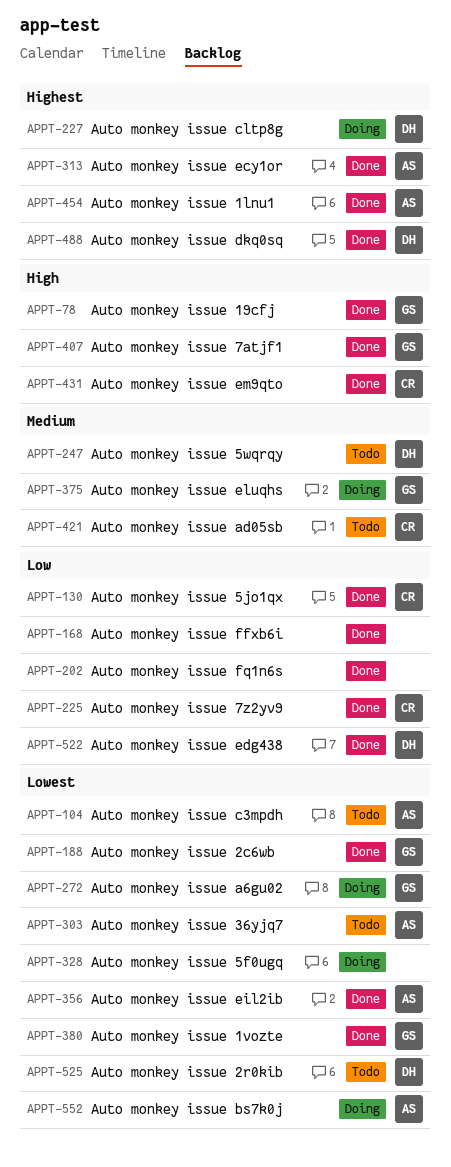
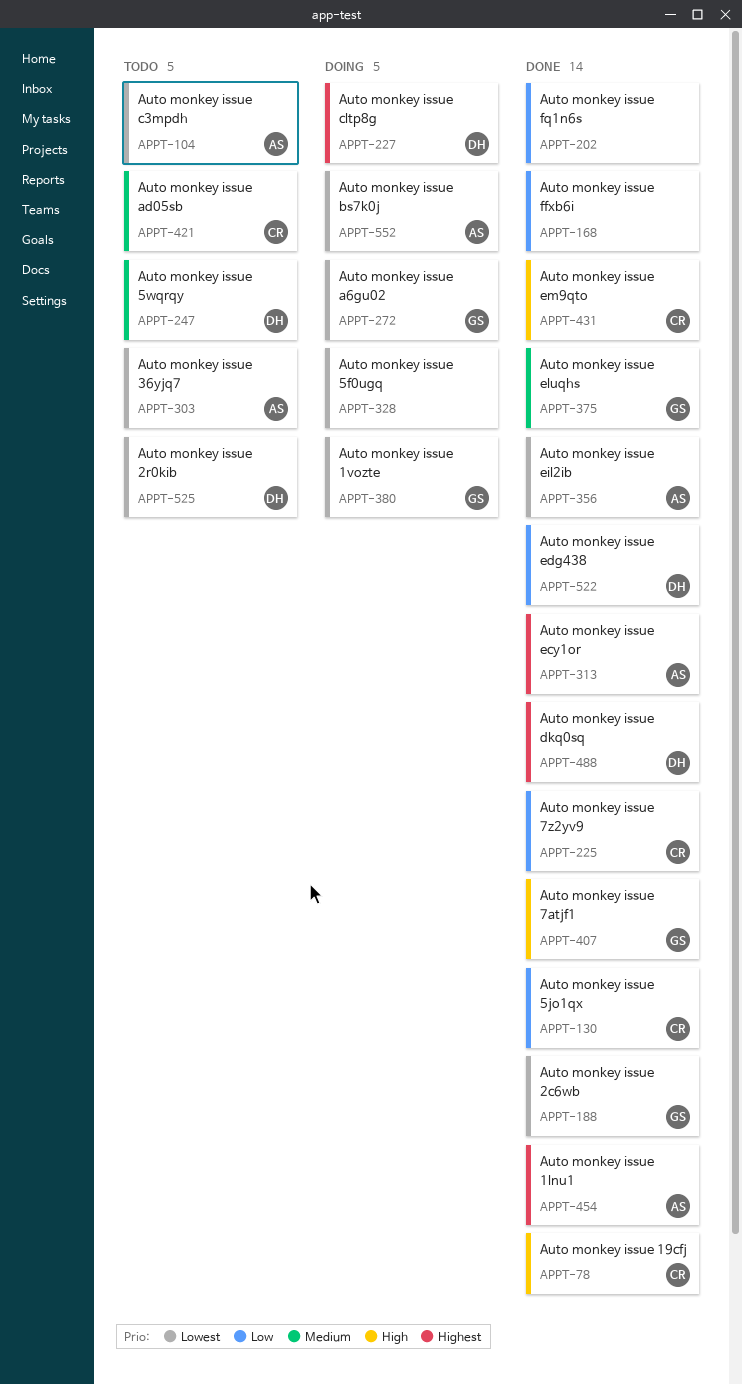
APPT-78, owner: GS -> CR
APPT-375, status: Doing -> Done
APPT-380, status: Done -> Doing

